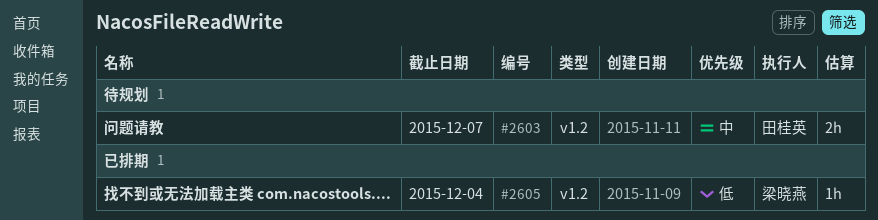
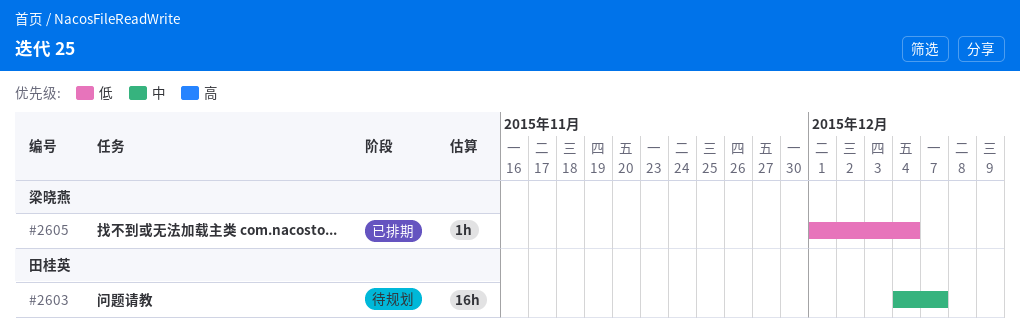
#2603, estimate: 2h -> 16h

